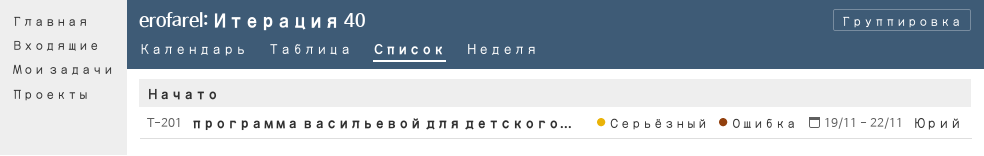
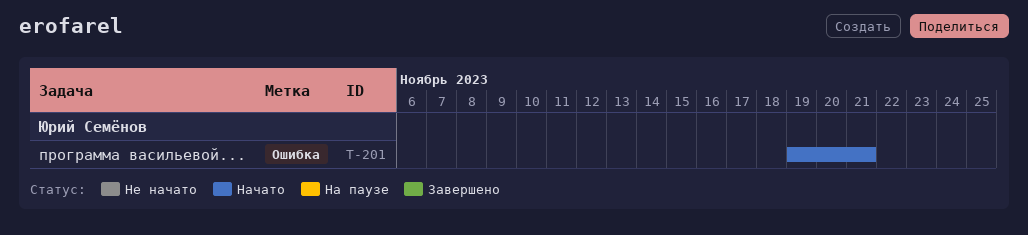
T-201, due: Nov 22 -> Nov 21

